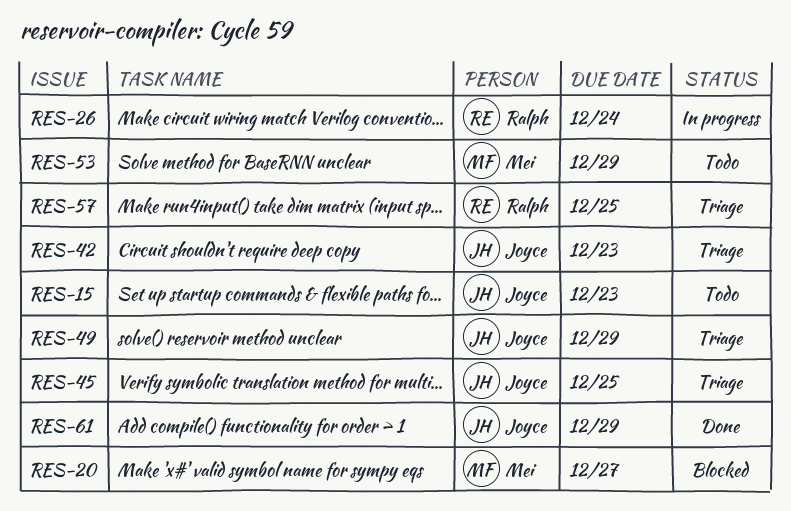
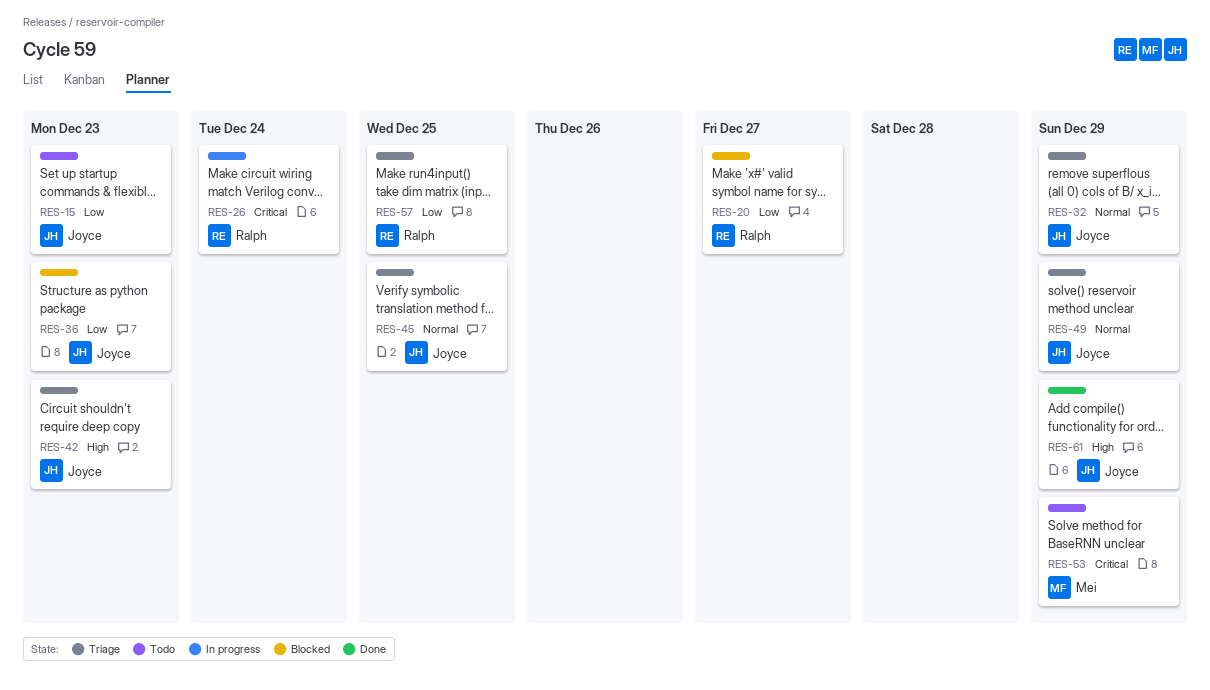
RES-20, owner: Mei -> Ralph
RES-32: none -> present
RES-36: none -> present

